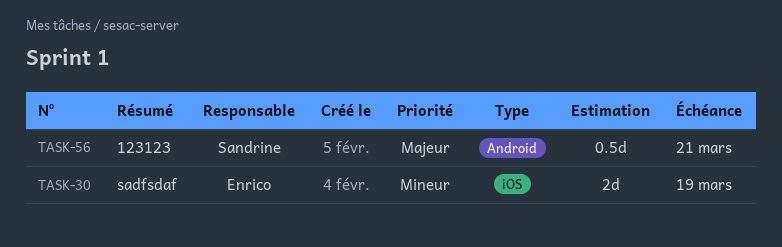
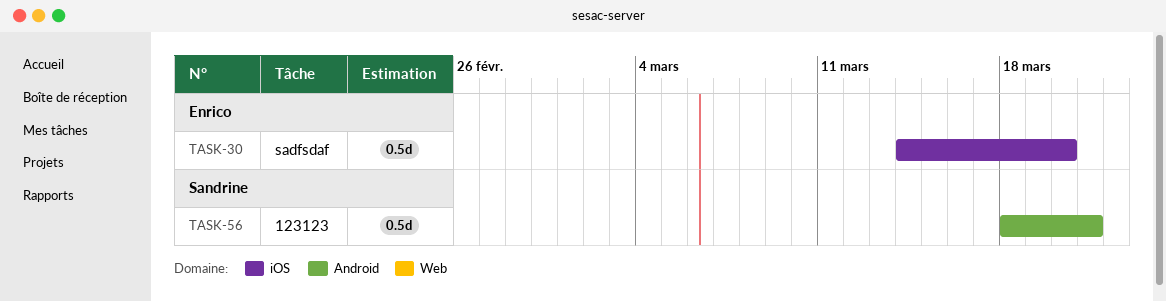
TASK-30, estimate: 2d -> 0.5d
TASK-30, due: Mar 19 -> Mar 20

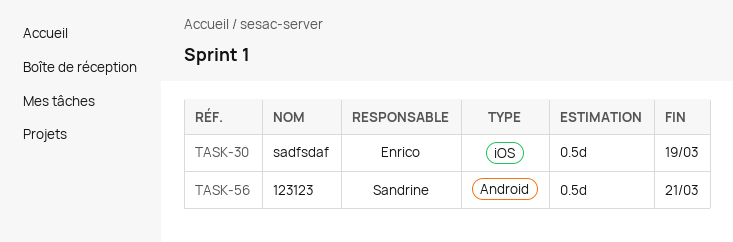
TASK-30, due: Mar 20 -> Mar 19

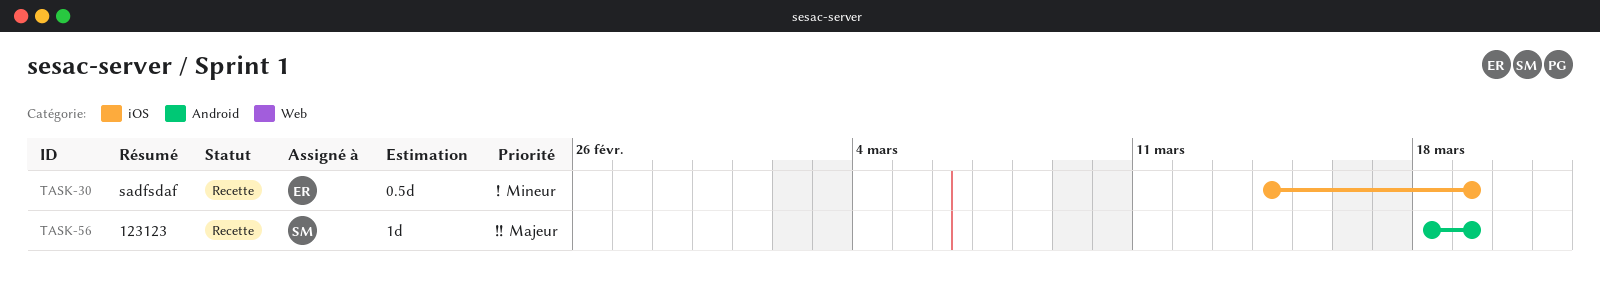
TASK-56, estimate: 0.5d -> 1d
TASK-56, due: Mar 21 -> Mar 19

